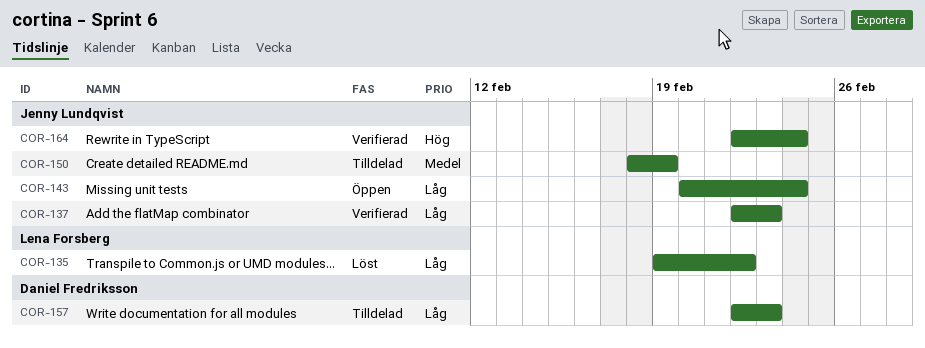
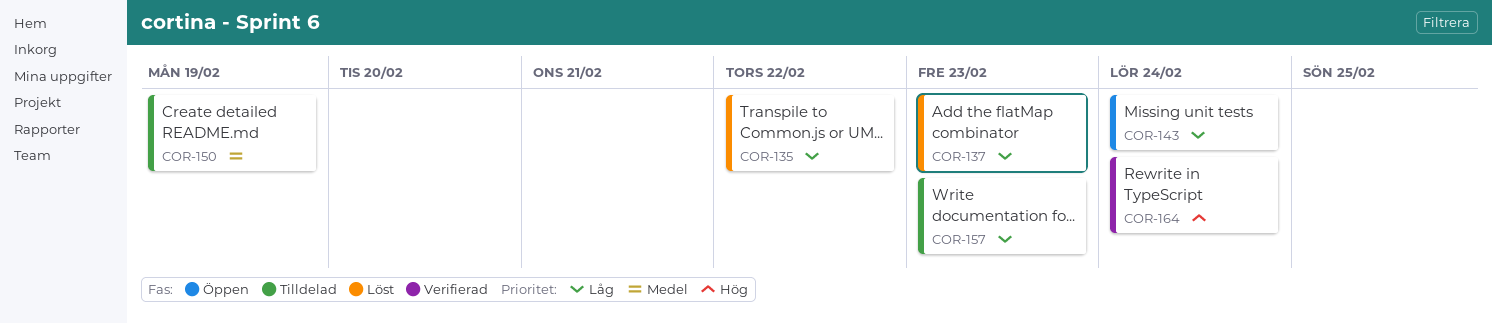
COR-137, status: Verifierad -> Löst

